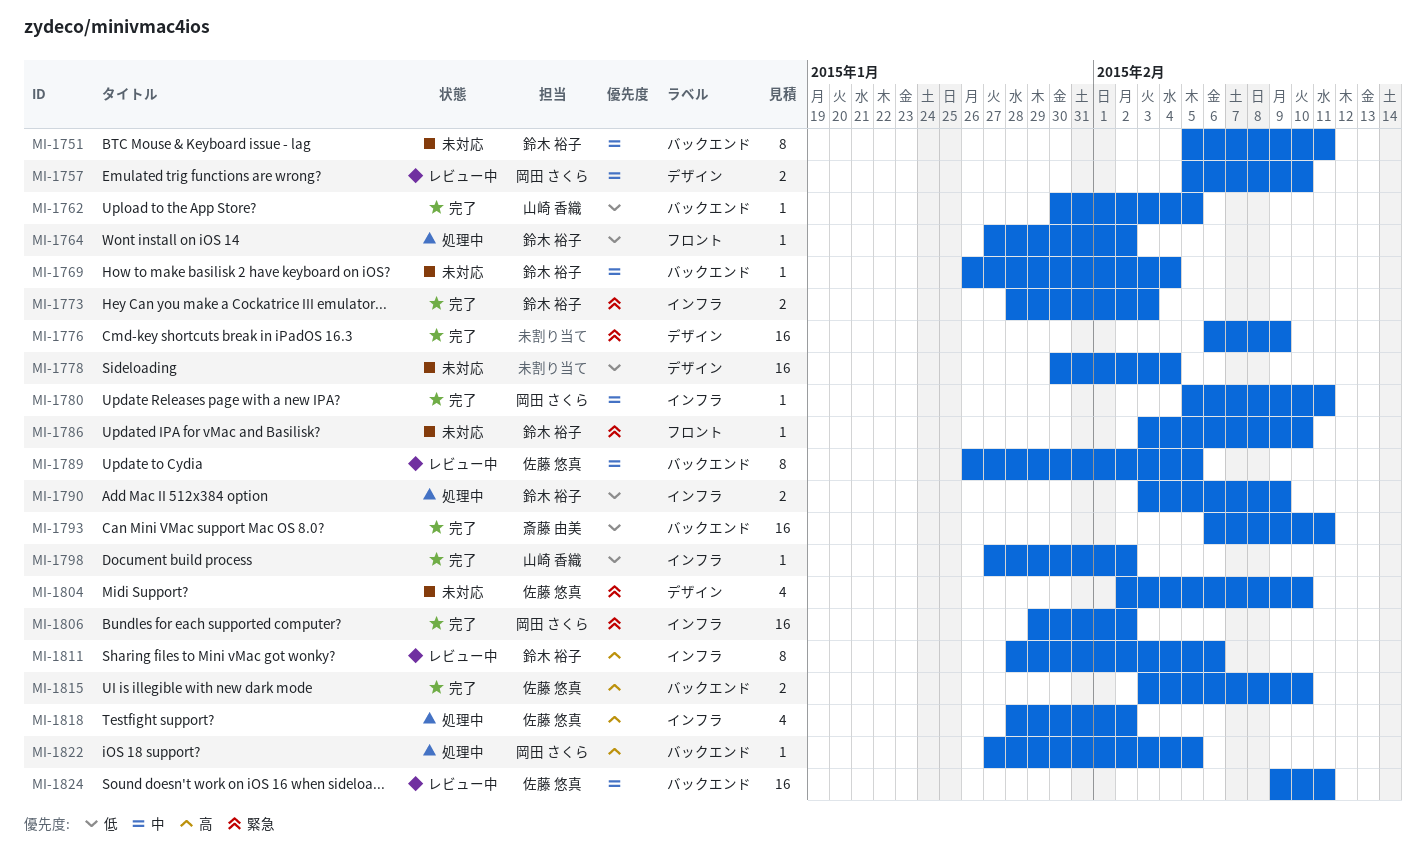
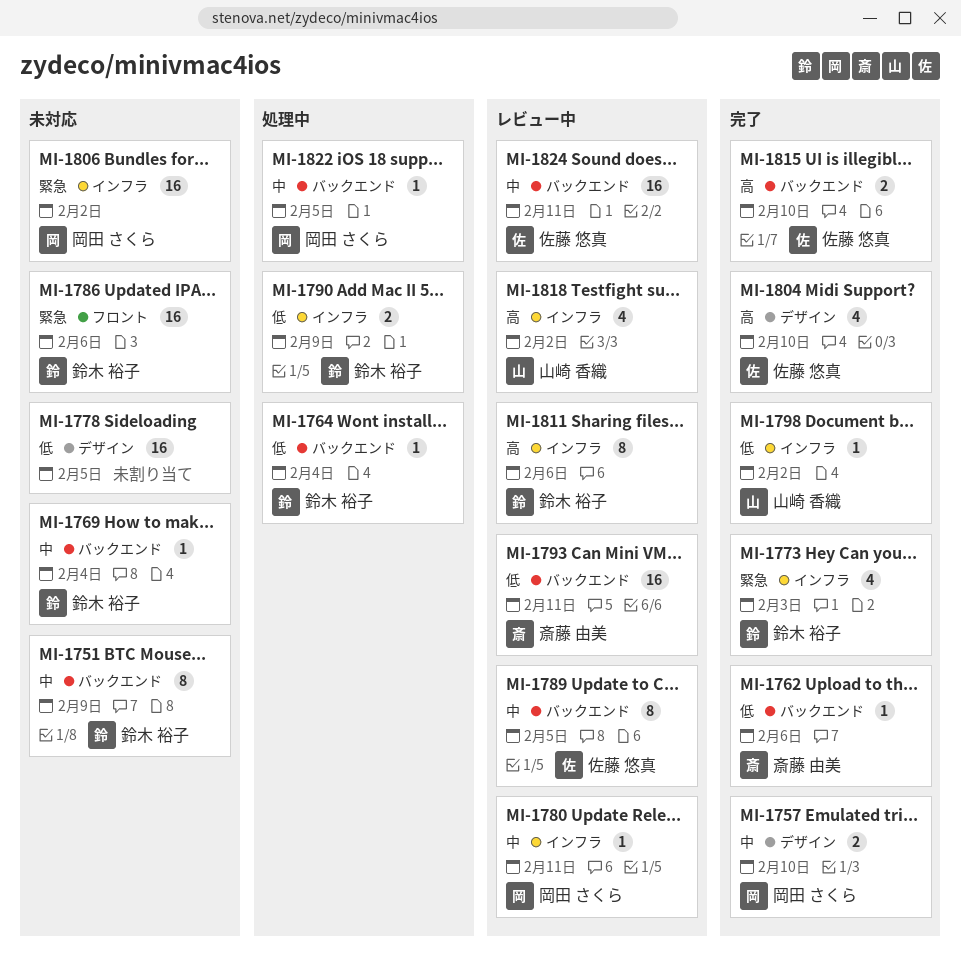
MI-1751, due: Feb 11 -> Feb 9
MI-1757, status: レビュー中 -> 完了
MI-1762, owner: 山崎 香織 -> 斎藤 由美
MI-1762, due: Feb 5 -> Feb 6
MI-1764, label: フロント -> バックエンド
MI-1764, due: Feb 2 -> Feb 4
MI-1773, estimate: 2 -> 4
MI-1776: present -> none
MI-1778, due: Feb 4 -> Feb 5
MI-1780, status: 完了 -> レビュー中
MI-1786, estimate: 1 -> 16
MI-1786, due: Feb 10 -> Feb 6
MI-1793, status: 完了 -> レビュー中
MI-1804, status: 未対応 -> 完了
MI-1804, priority: 緊急 -> 高
MI-1806, status: 完了 -> 未対応
MI-1818, status: 処理中 -> レビュー中
MI-1818, owner: 佐藤 悠真 -> 山崎 香織
MI-1822, priority: 高 -> 中

